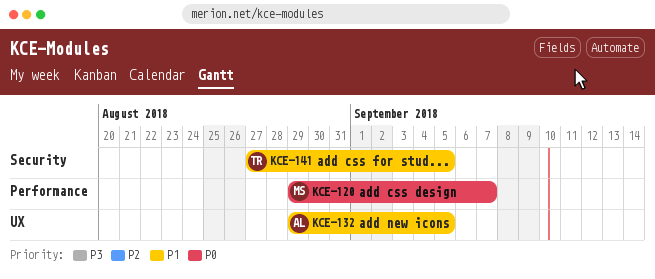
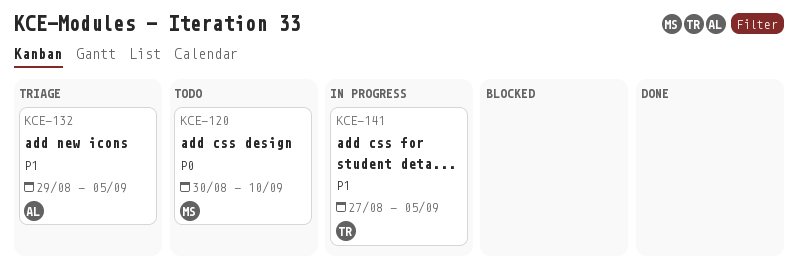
KCE-120, start: Aug 29 -> Aug 30
KCE-120, due: Sep 7 -> Sep 10

